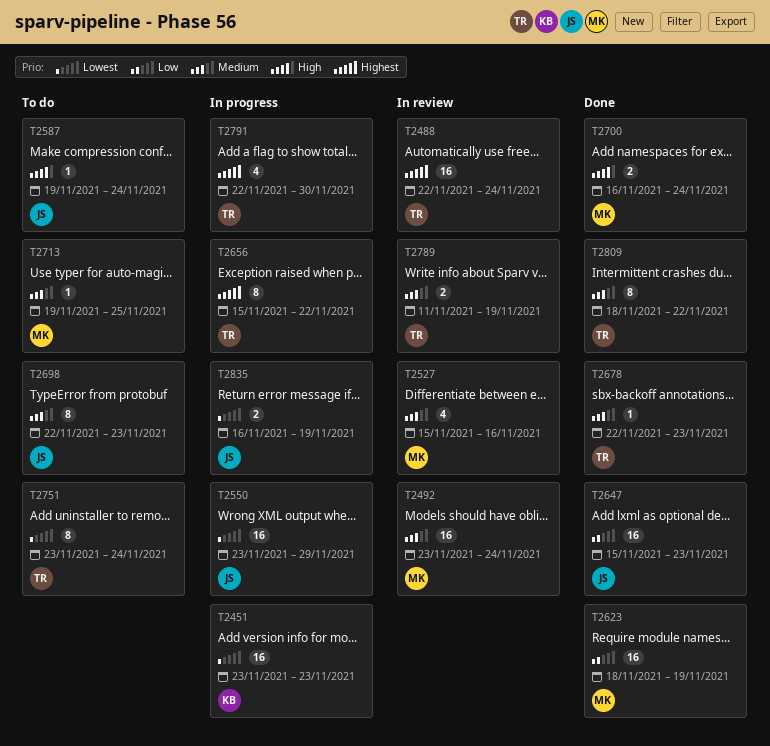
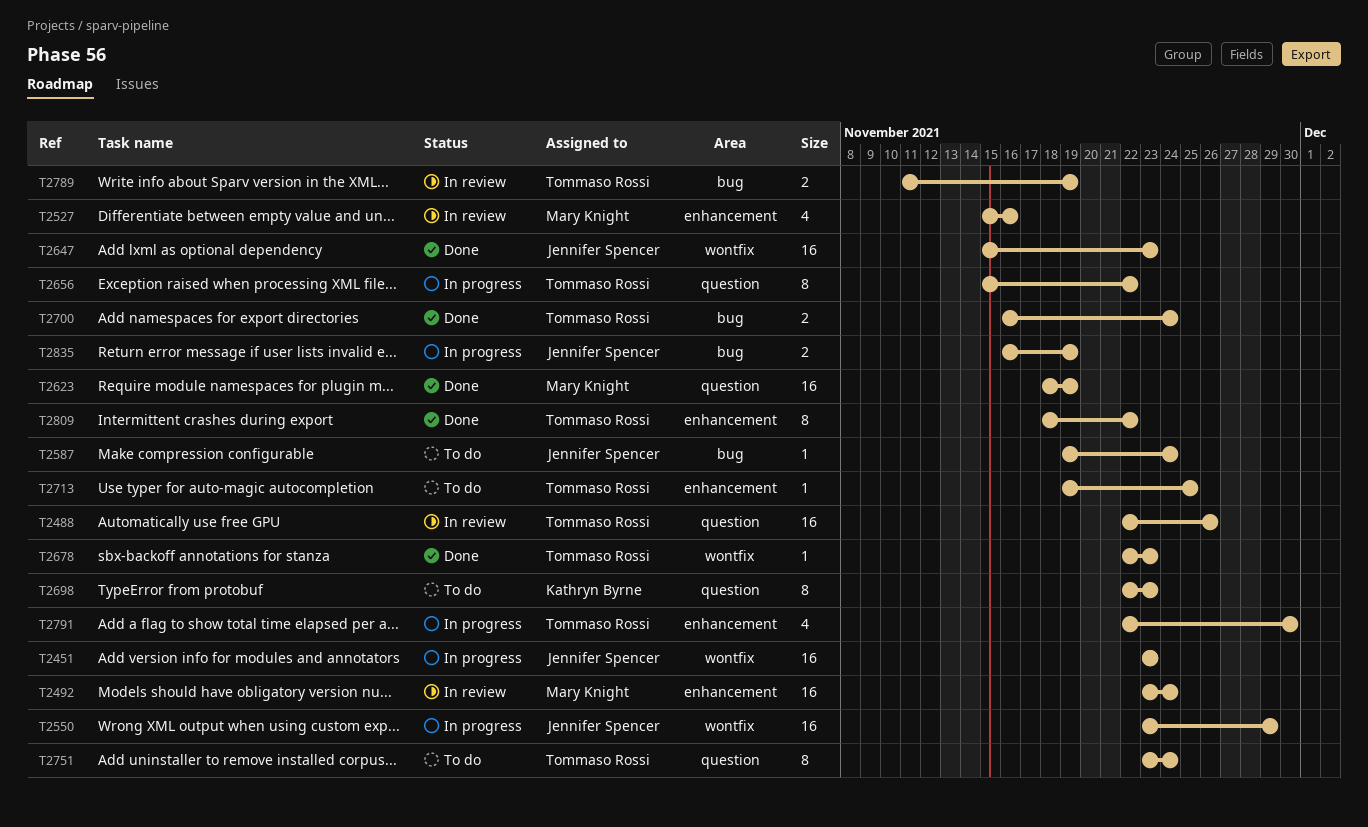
T2451, owner: Kathryn Byrne -> Jennifer Spencer
T2488, due: Nov 24 -> Nov 26
T2698, owner: Jennifer Spencer -> Kathryn Byrne
T2700, owner: Mary Knight -> Tommaso Rossi
T2713, owner: Mary Knight -> Tommaso Rossi

